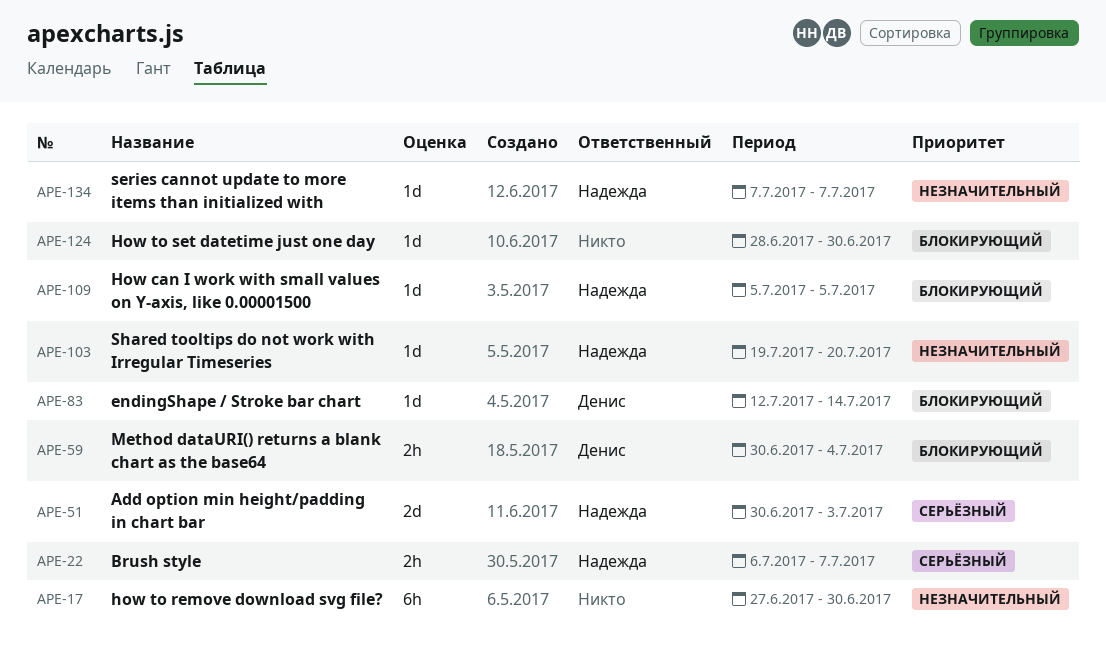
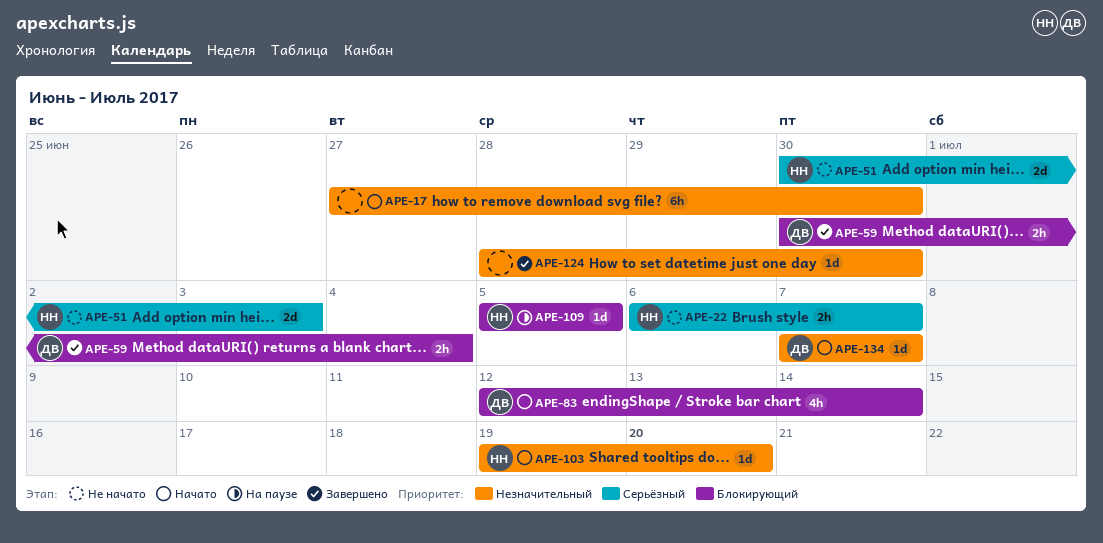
APE-83, estimate: 1d -> 4h
APE-124, priority: Блокирующий -> Незначительный
APE-134, owner: Надежда -> Денис

